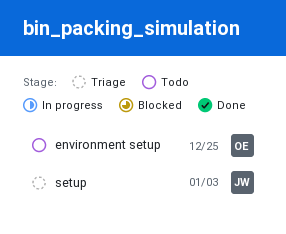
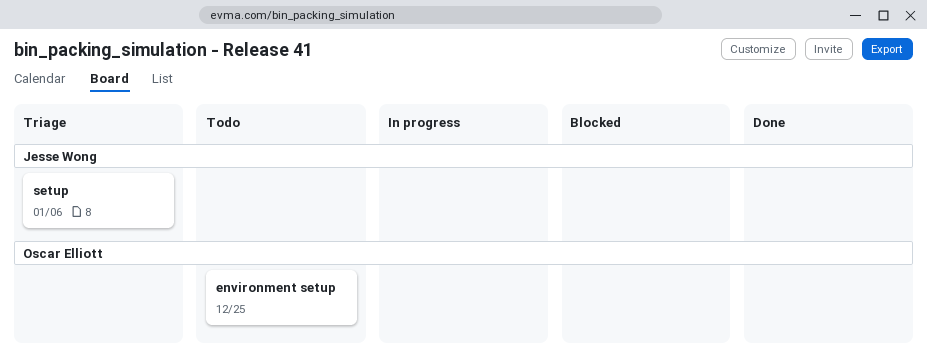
setup, due: Jan 3 -> Jan 6

